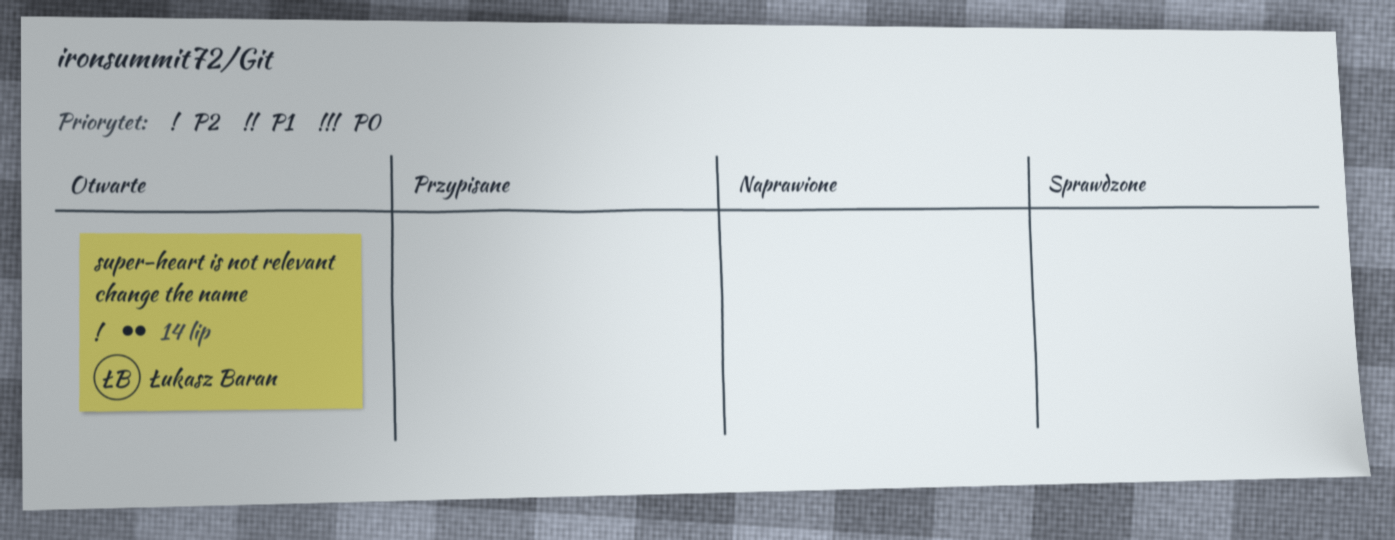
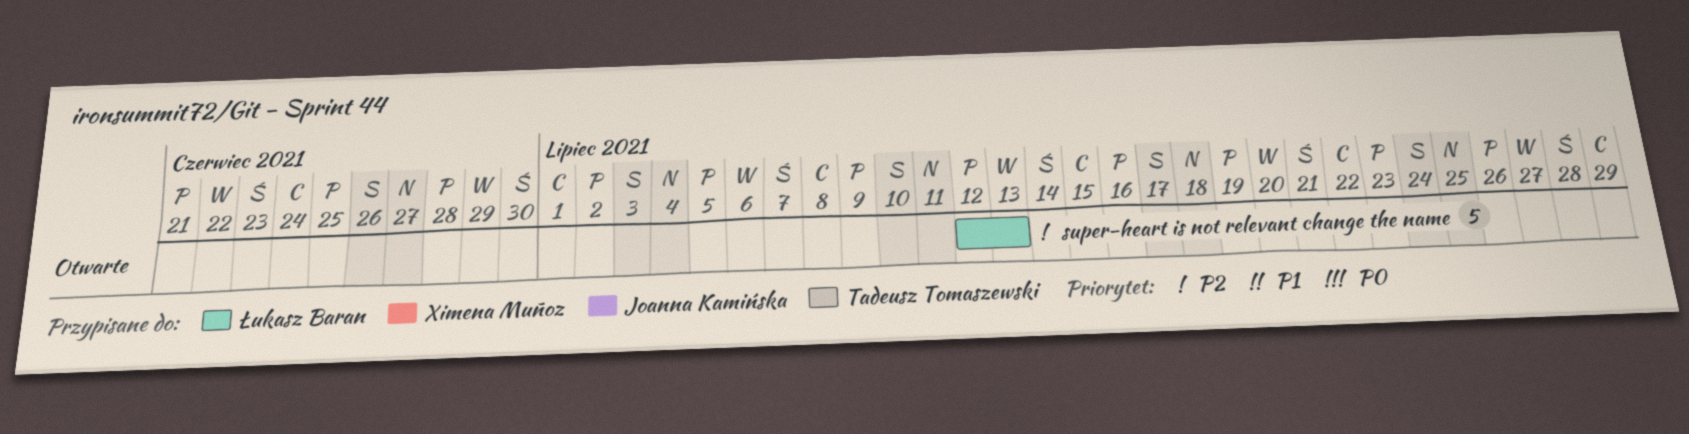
super-heart is not relevant change the name, estimate: 2 -> 5
super-heart is not relevant change the name, due: Jul 14 -> Jul 13

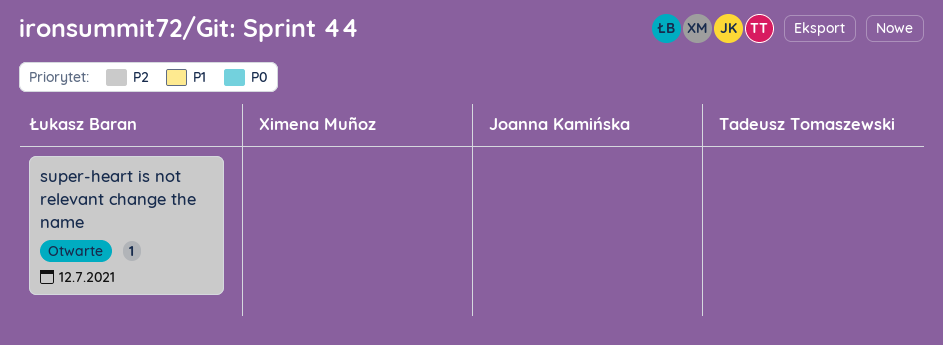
super-heart is not relevant change the name, estimate: 5 -> 1
super-heart is not relevant change the name, due: Jul 13 -> Jul 12

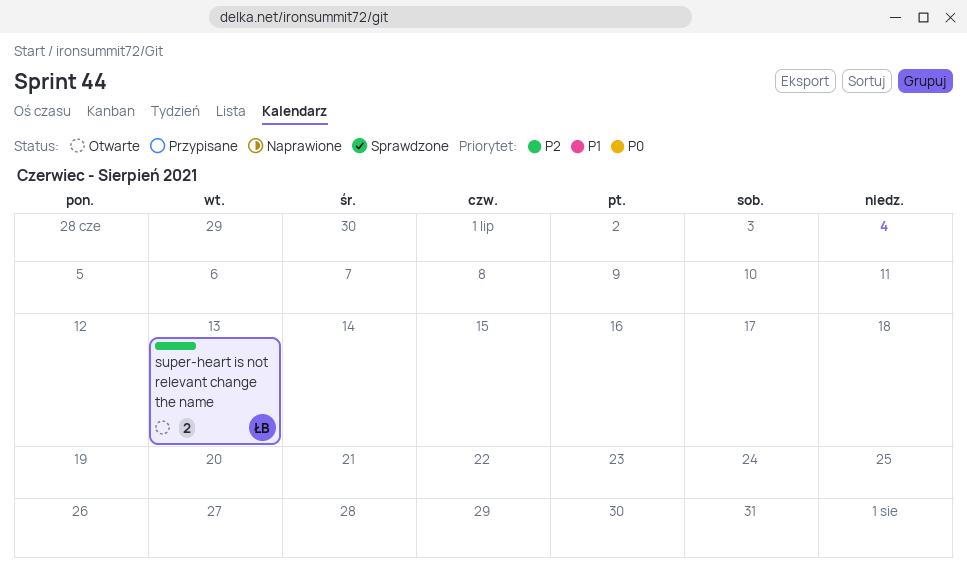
super-heart is not relevant change the name, estimate: 1 -> 2
super-heart is not relevant change the name, due: Jul 12 -> Jul 13

